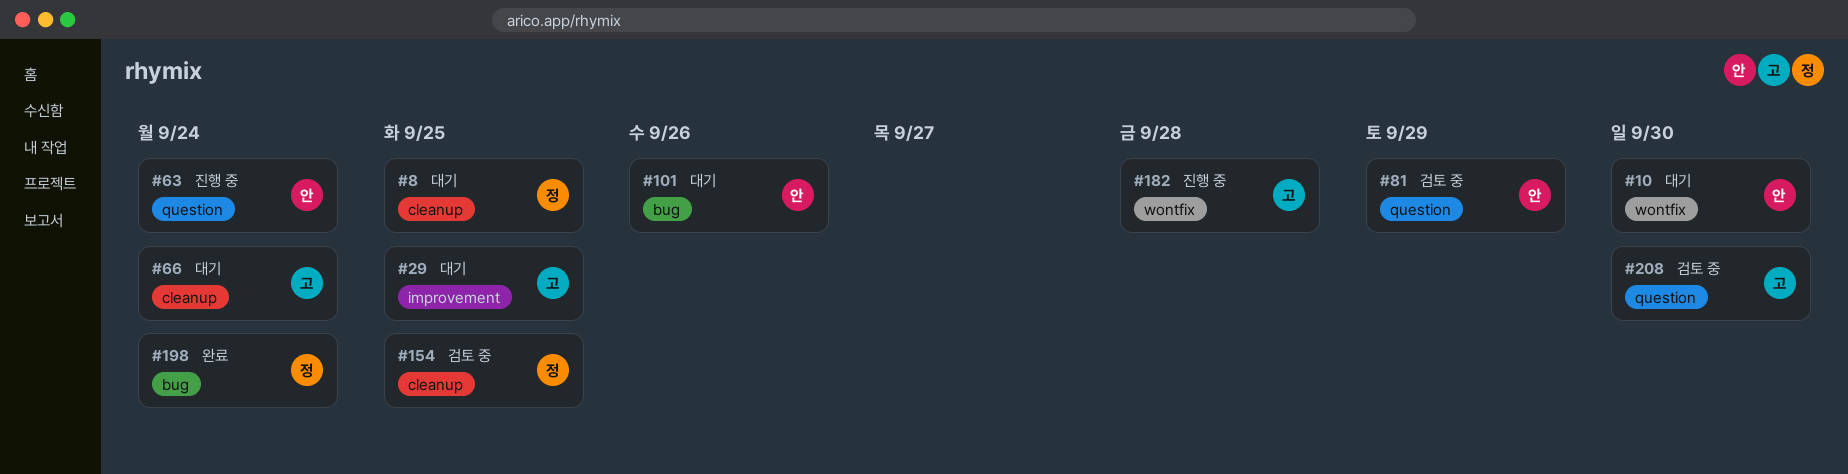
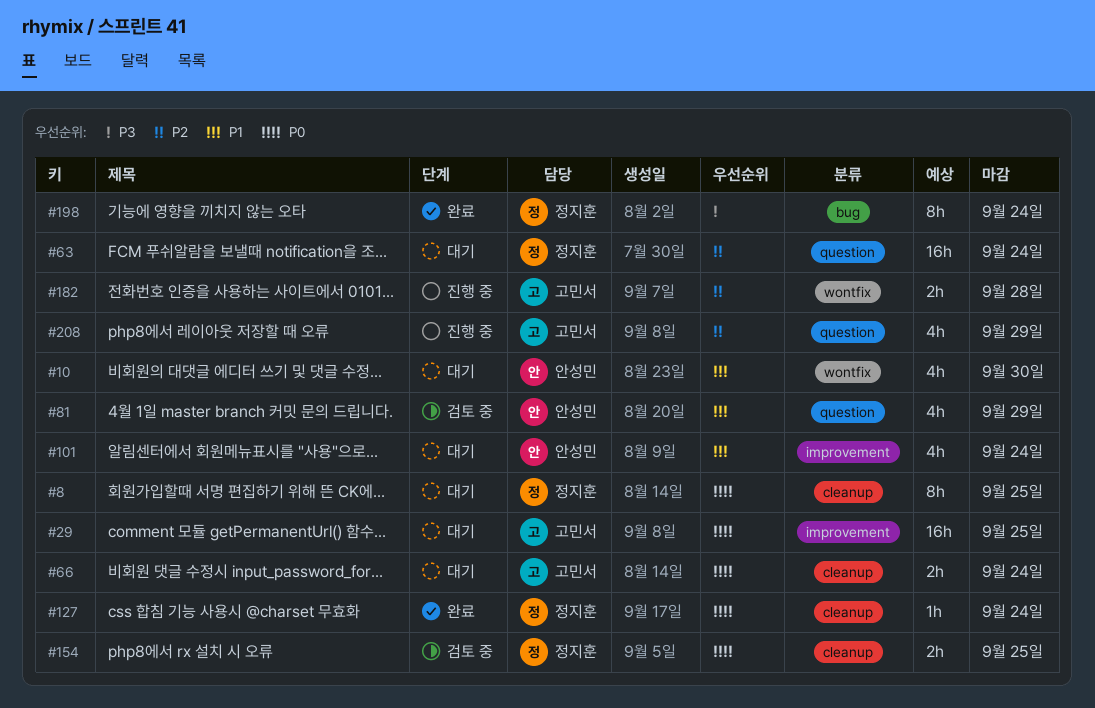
#63, status: 진행 중 -> 대기
#63, owner: 안성민 -> 정지훈
#101, label: bug -> improvement
#101, due: Sep 26 -> Sep 24
#127: none -> present
#208, status: 검토 중 -> 진행 중
#208, due: Sep 30 -> Sep 29

